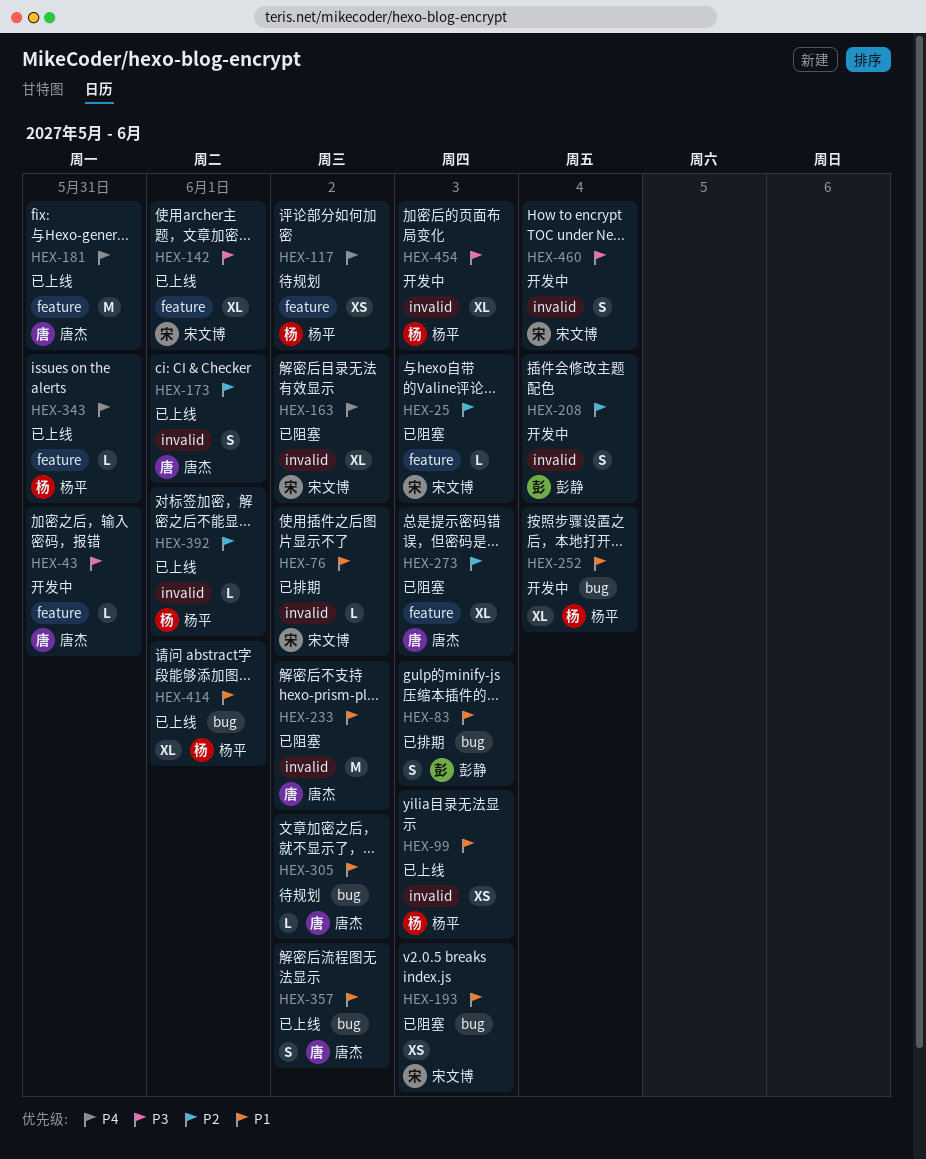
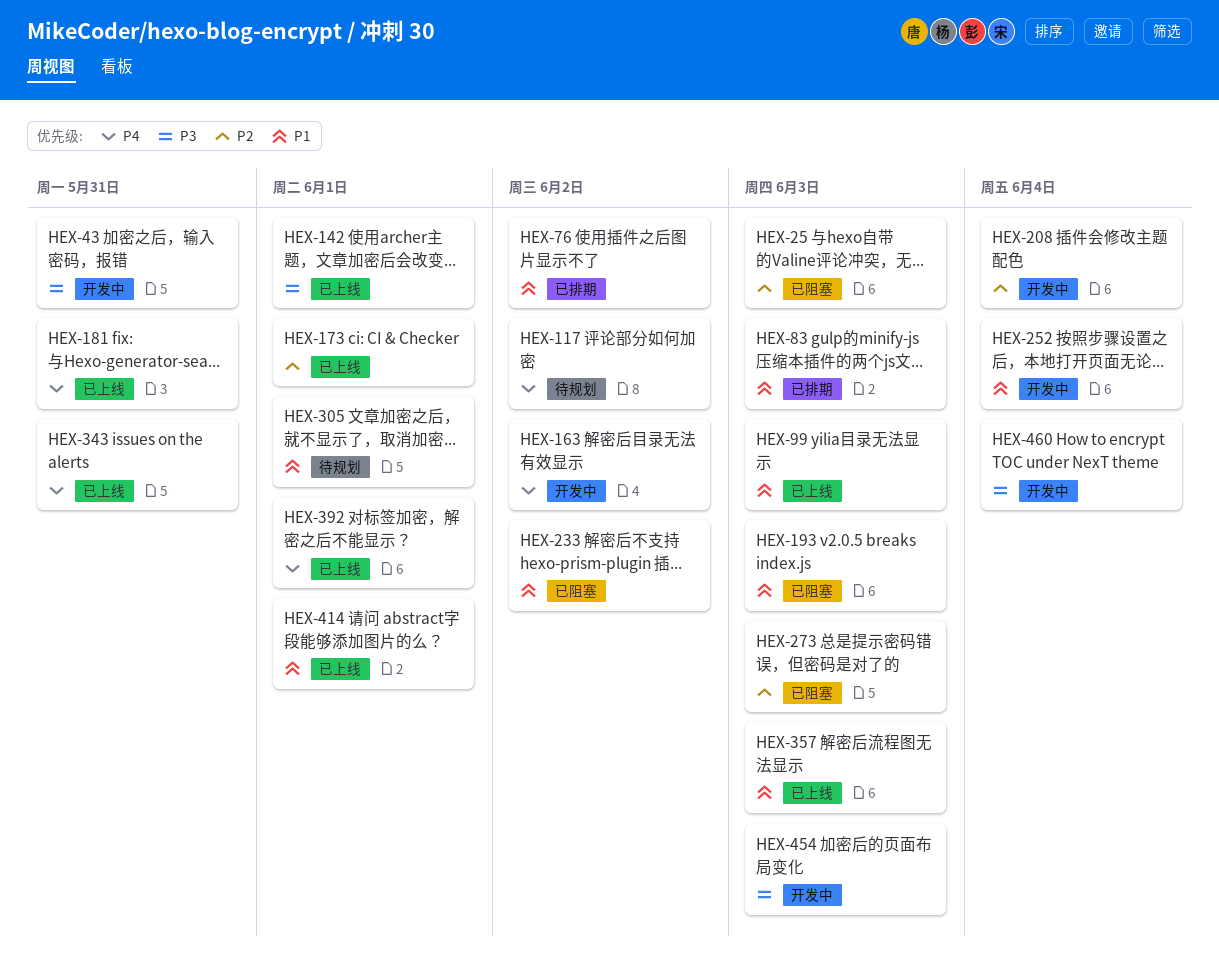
HEX-163, status: 已阻塞 -> 开发中
HEX-305, due: Jun 2 -> Jun 1
HEX-357, due: Jun 2 -> Jun 3
HEX-392, priority: P2 -> P4

